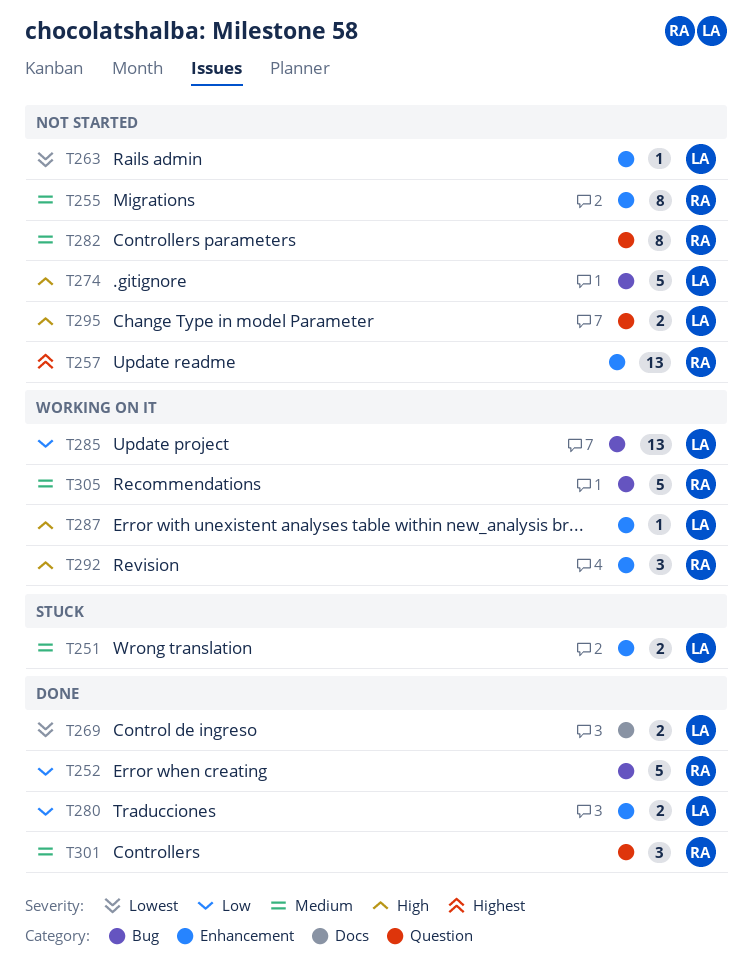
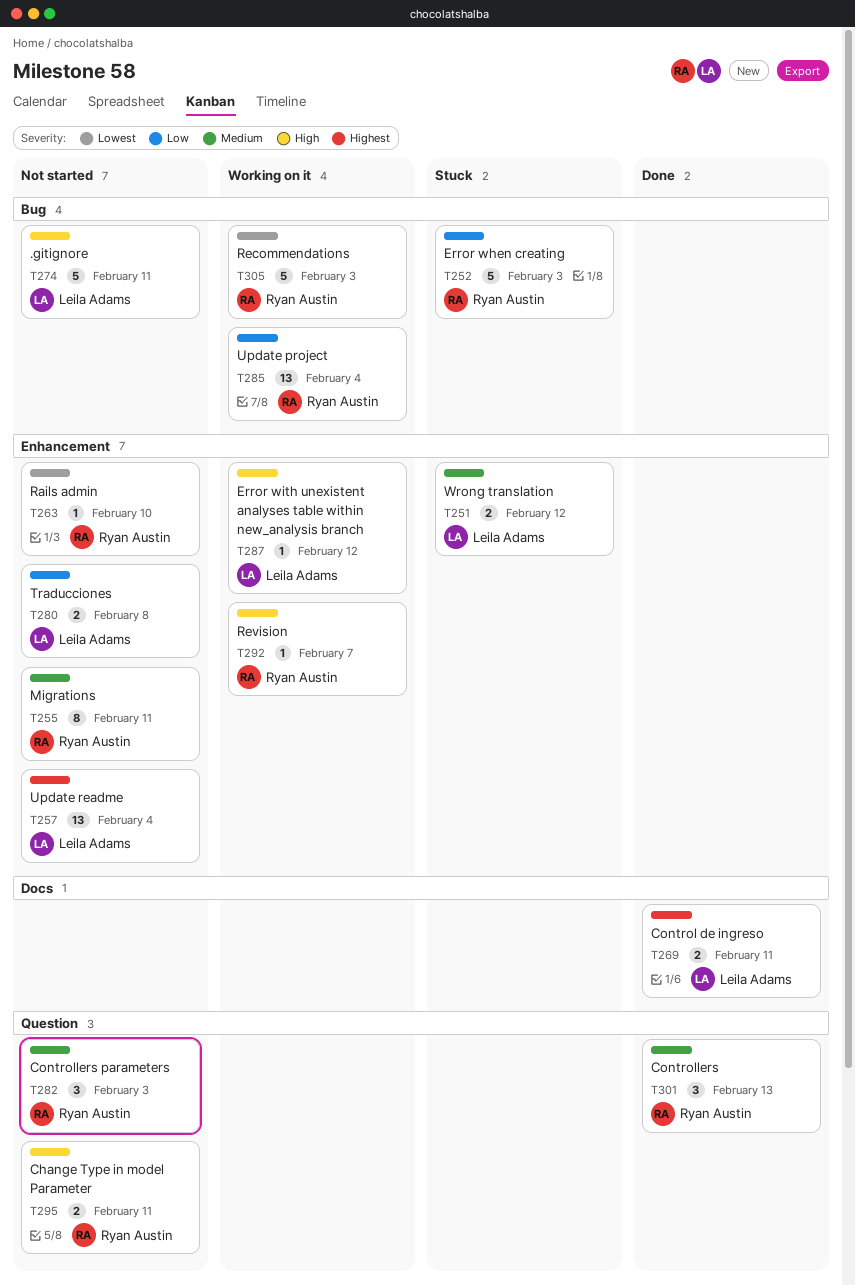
T252, status: Done -> Stuck
T257, owner: Ryan Austin -> Leila Adams
T263, owner: Leila Adams -> Ryan Austin
T269, priority: Lowest -> Highest
T280, status: Done -> Not started
T282, estimate: 8 -> 3
T285, owner: Leila Adams -> Ryan Austin
T292, estimate: 3 -> 1
T295, owner: Leila Adams -> Ryan Austin
T305, priority: Medium -> Lowest

